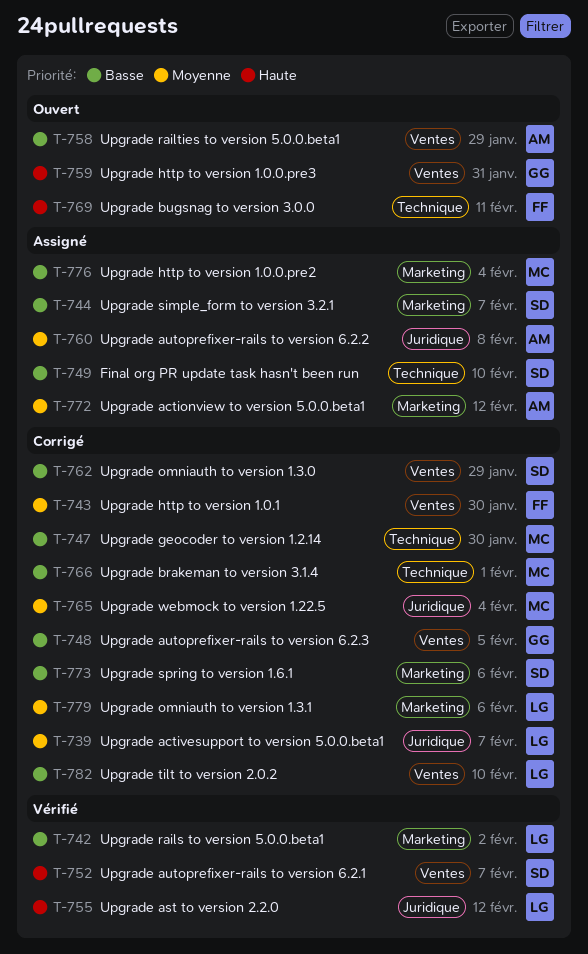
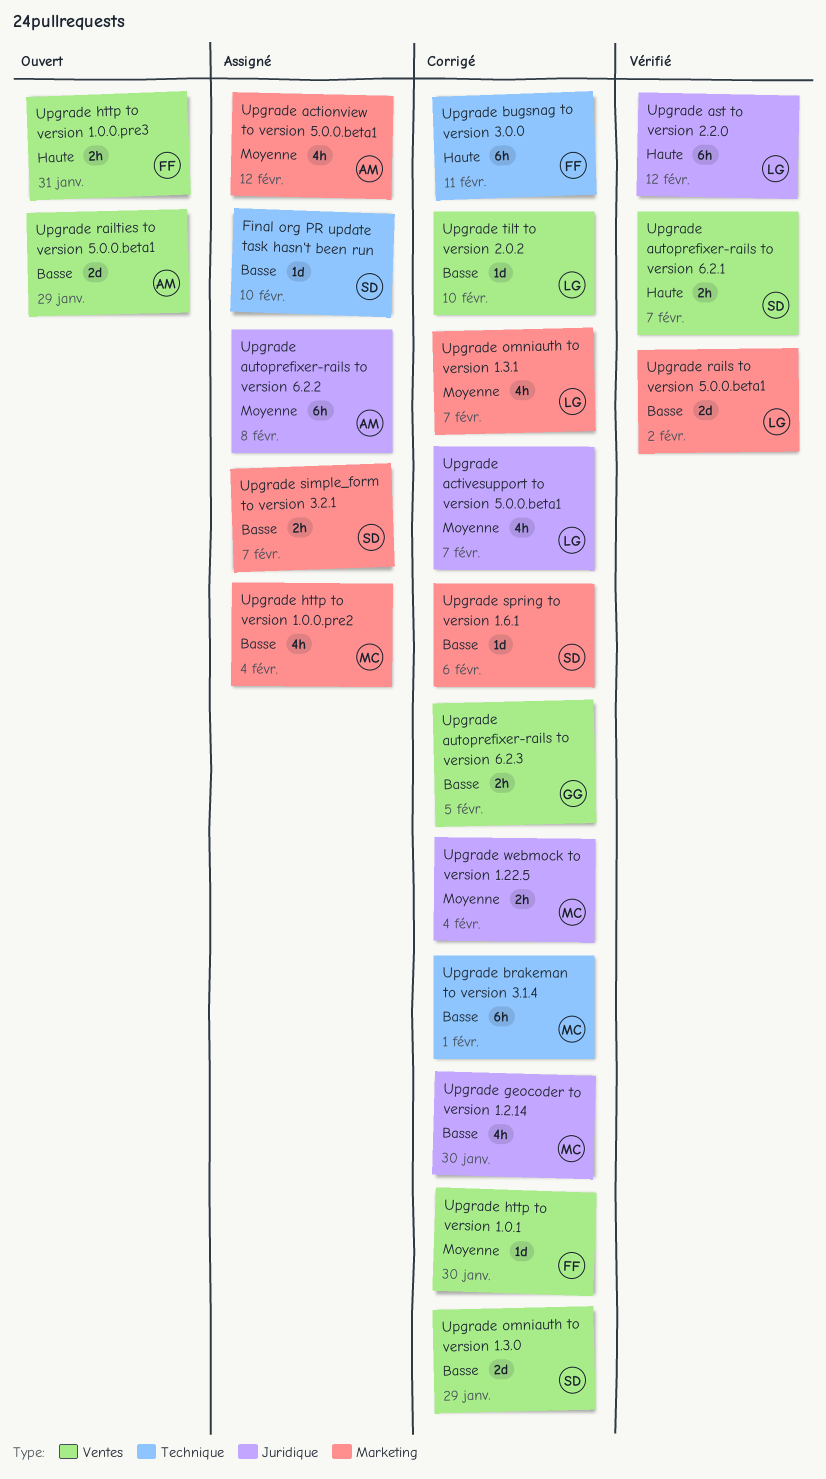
Upgrade bugsnag to version 3.0.0, status: Ouvert -> Corrigé
Upgrade geocoder to version 1.2.14, label: Technique -> Juridique
Upgrade http to version 1.0.0.pre3, owner: GG -> FF
Upgrade omniauth to version 1.3.1, due: Feb 6 -> Feb 7

